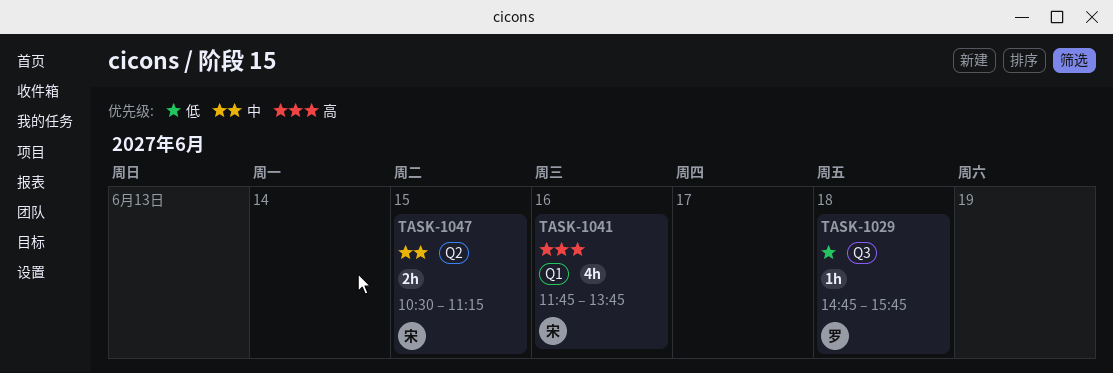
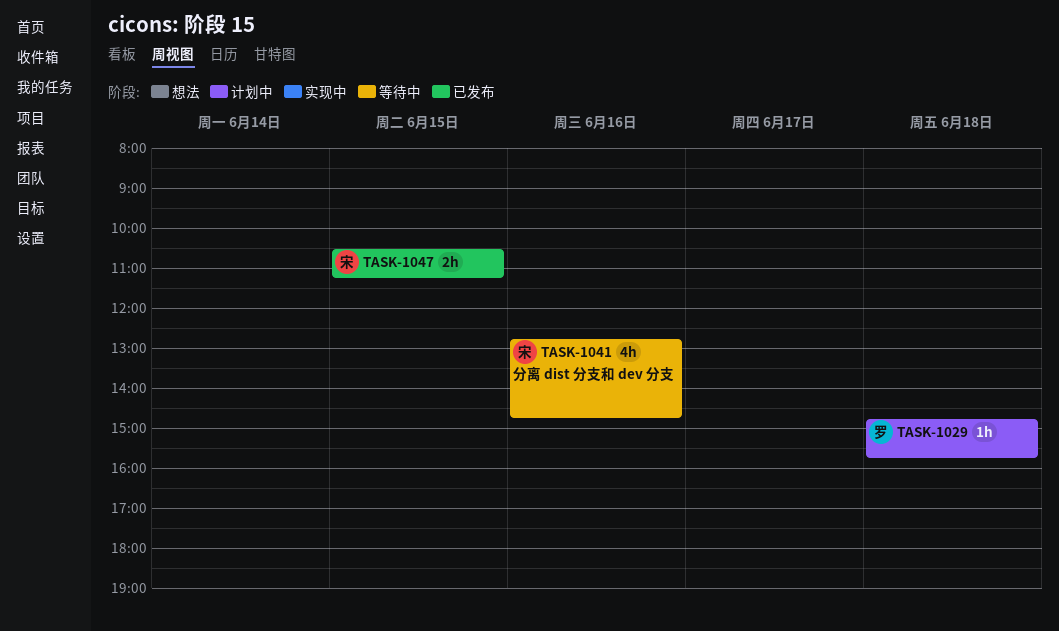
TASK-1041, begins: 11:45 -> 12:45
TASK-1041, ends: 13:45 -> 14:45

